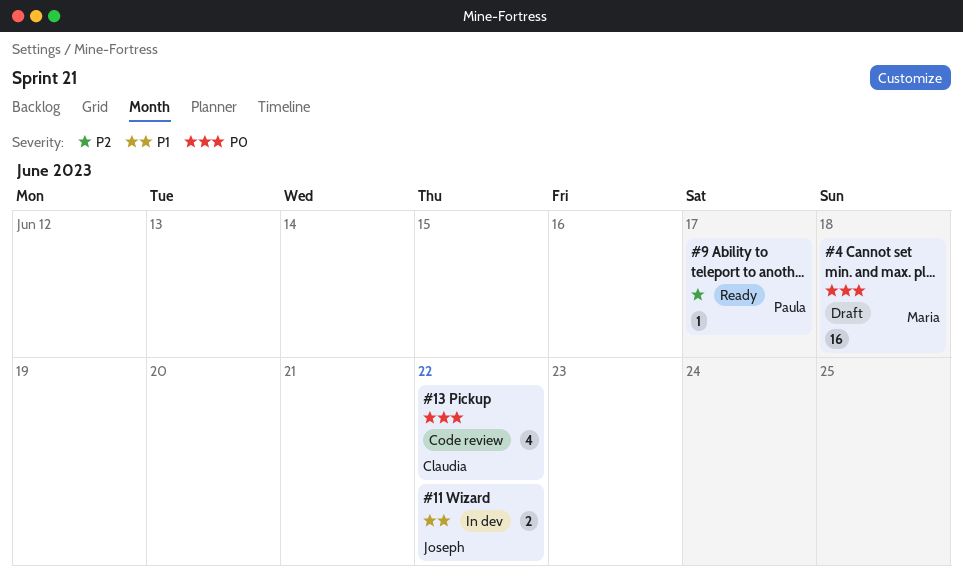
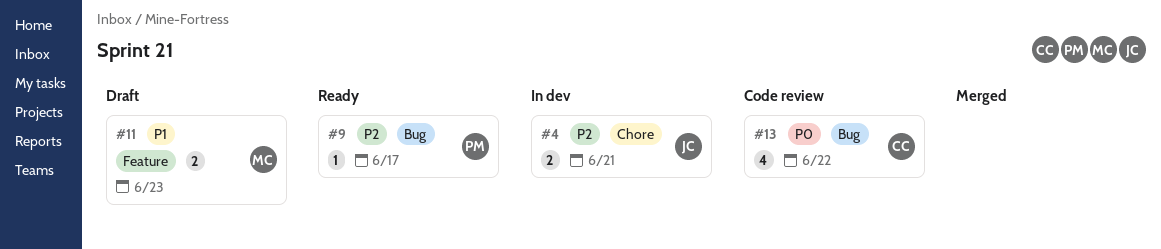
#4, status: Draft -> In dev
#4, owner: Maria -> Joseph
#4, priority: P0 -> P2
#4, estimate: 16 -> 2
#4, due: Jun 18 -> Jun 21
#11, status: In dev -> Draft
#11, owner: Joseph -> Maria
#11, due: Jun 22 -> Jun 23

